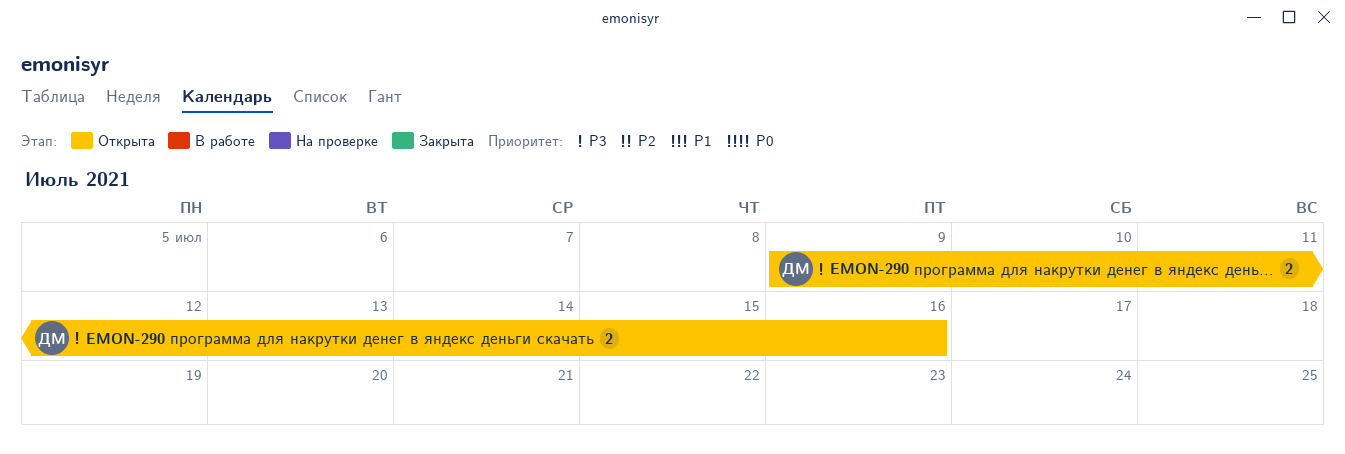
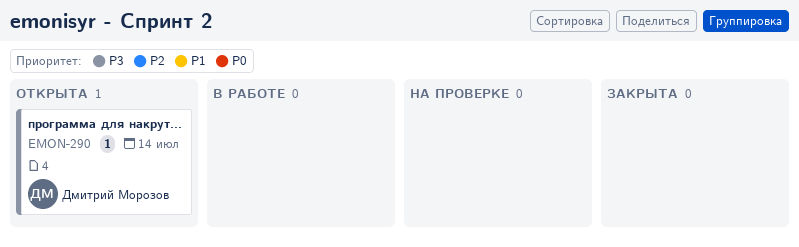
EMON-290, estimate: 2 -> 1
EMON-290, due: Jul 16 -> Jul 14

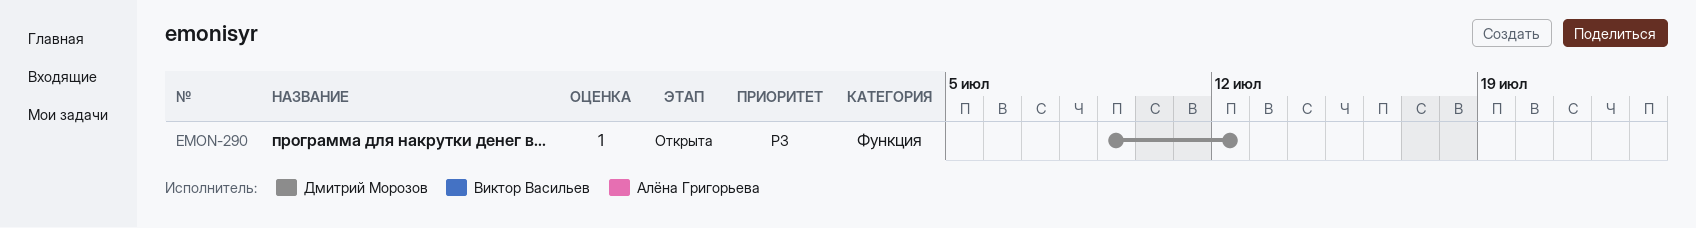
EMON-290, due: Jul 14 -> Jul 12

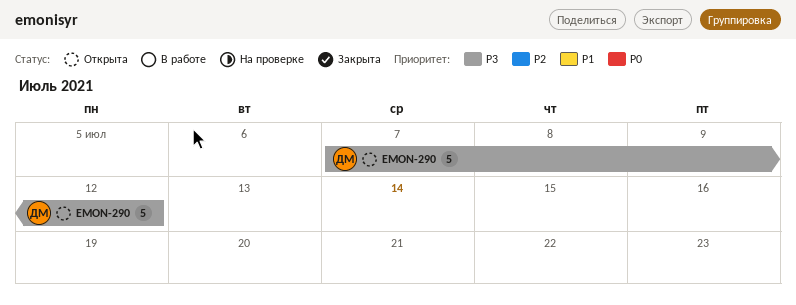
EMON-290, estimate: 1 -> 5
EMON-290, start: Jul 9 -> Jul 7

